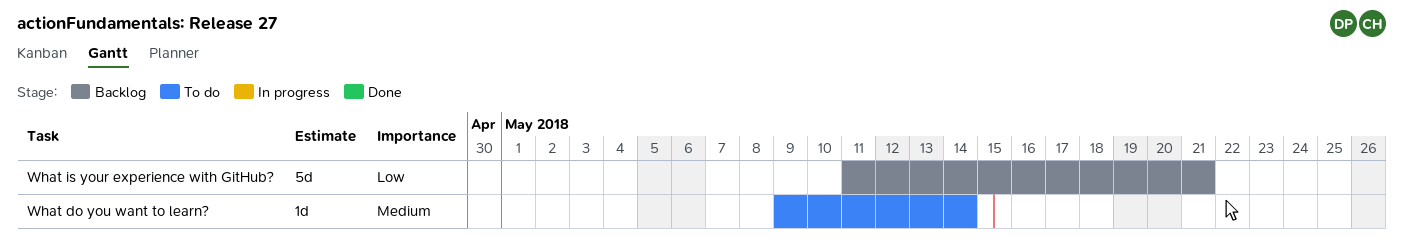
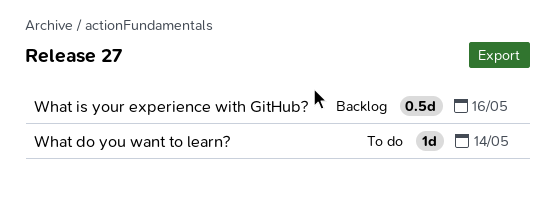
What is your experience with GitHub?, estimate: 5d -> 0.5d
What is your experience with GitHub?, due: May 21 -> May 16

